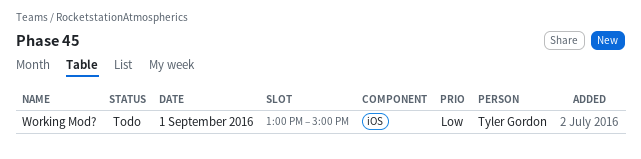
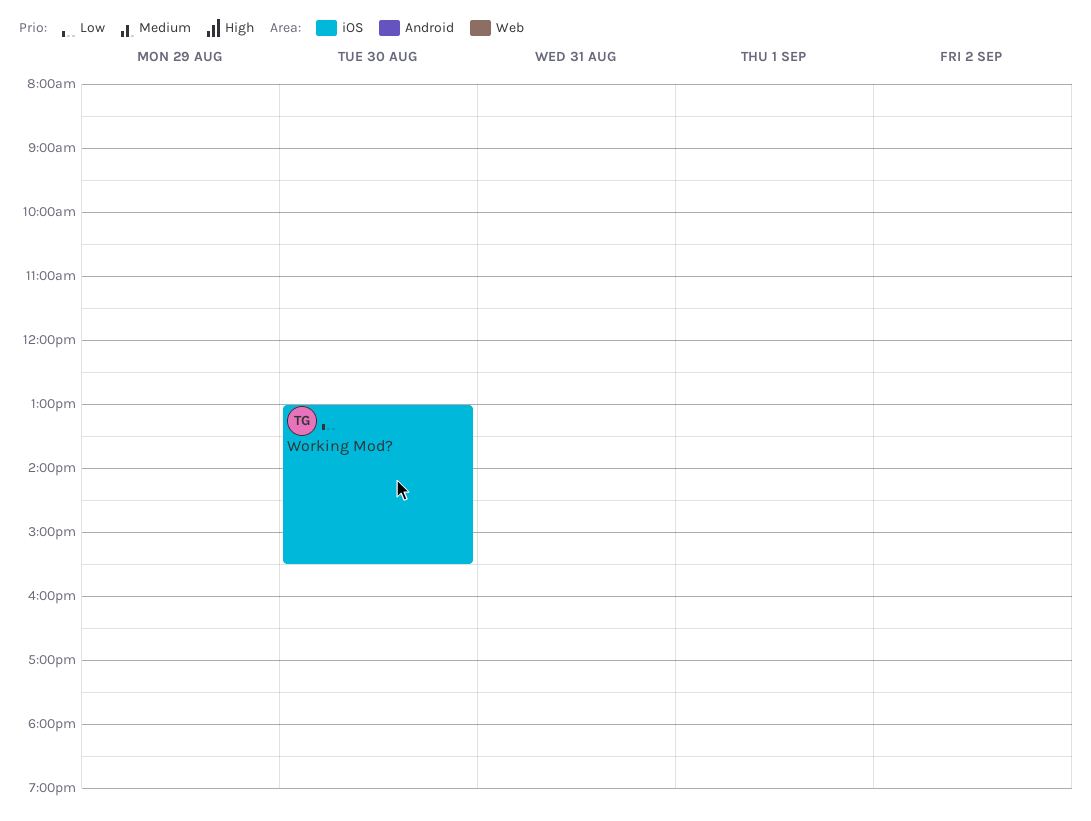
Working Mod?, day: Sep 1 -> Aug 30
Working Mod?, ends: 15:00 -> 15:30

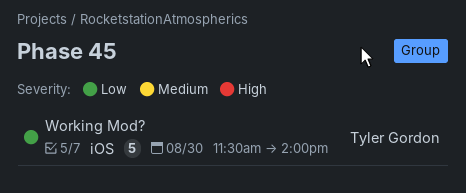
Working Mod?, begins: 13:00 -> 11:30
Working Mod?, ends: 15:30 -> 14:00

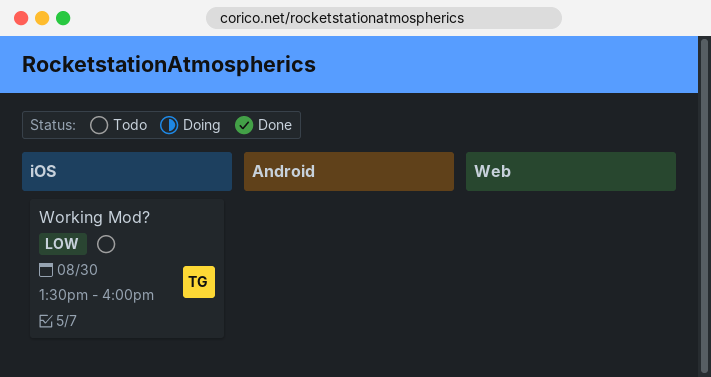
Working Mod?, begins: 11:30 -> 13:30
Working Mod?, ends: 14:00 -> 16:00

